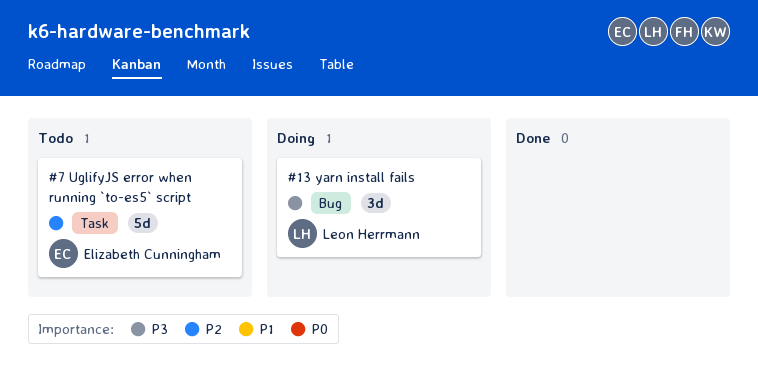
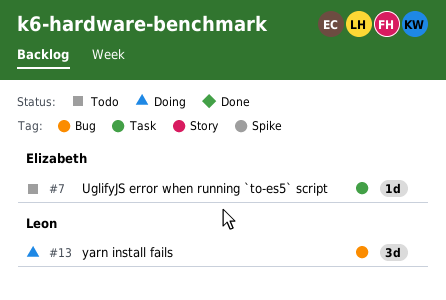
#7, estimate: 5d -> 1d

